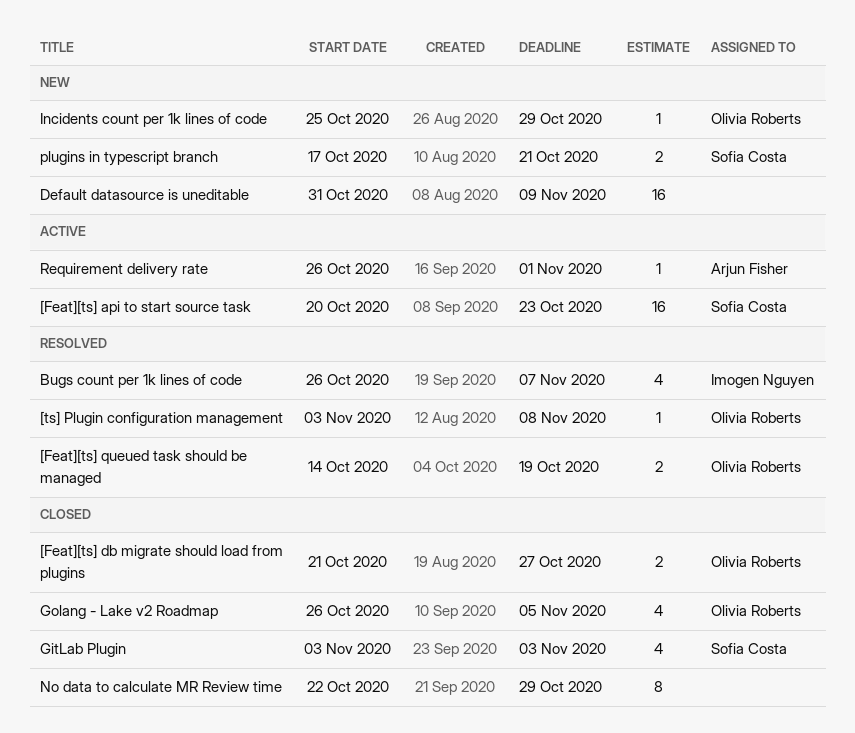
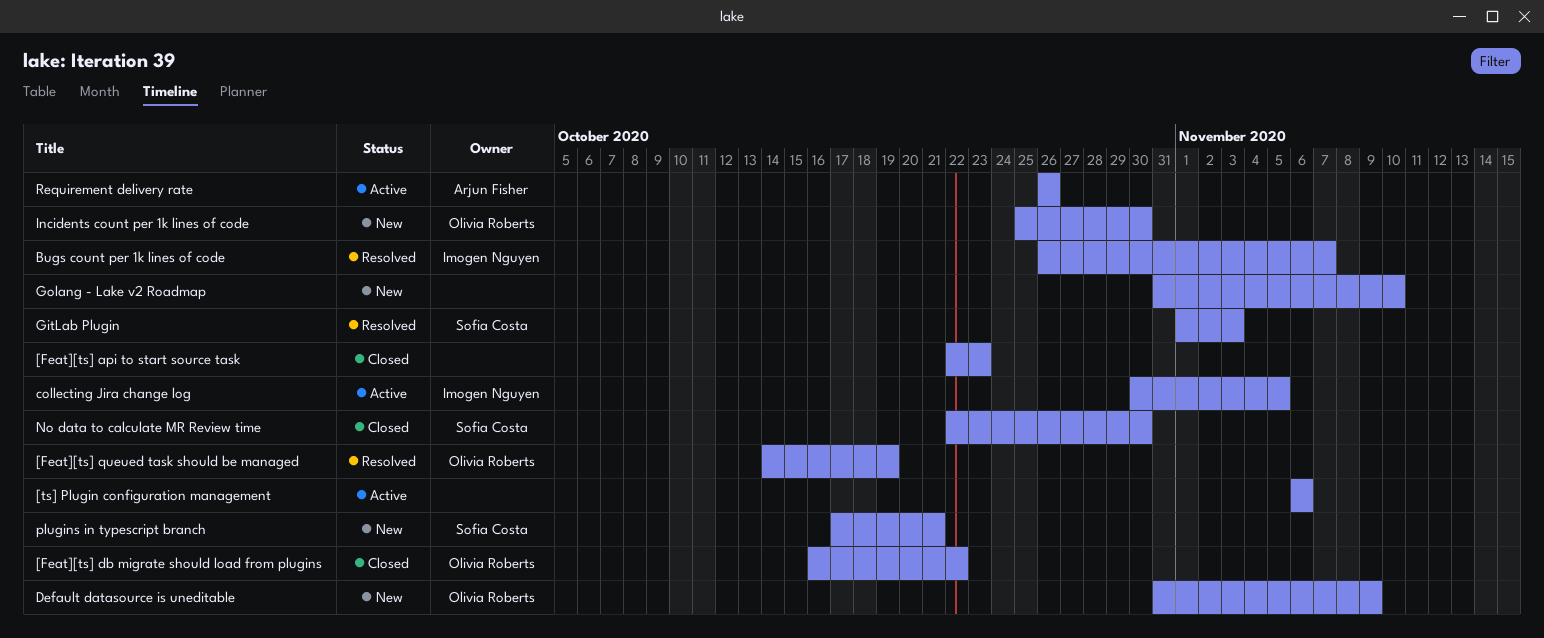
[Feat][ts] api to start source task, status: Active -> Closed
[Feat][ts] api to start source task, owner: Sofia Costa -> none
[Feat][ts] api to start source task, start: Oct 20 -> Oct 22
[Feat][ts] db migrate should load from plugins, start: Oct 21 -> Oct 16
[Feat][ts] db migrate should load from plugins, due: Oct 27 -> Oct 22
[ts] Plugin configuration management, status: Resolved -> Active
[ts] Plugin configuration management, owner: Olivia Roberts -> none
[ts] Plugin configuration management, start: Nov 3 -> Nov 6
[ts] Plugin configuration management, due: Nov 8 -> Nov 6
collecting Jira change log: none -> present
Default datasource is uneditable, owner: none -> Olivia Roberts
GitLab Plugin, status: Closed -> Resolved
GitLab Plugin, start: Nov 3 -> Nov 1
Golang - Lake v2 Roadmap, status: Closed -> New
Golang - Lake v2 Roadmap, owner: Olivia Roberts -> none
Golang - Lake v2 Roadmap, start: Oct 26 -> Oct 31
Golang - Lake v2 Roadmap, due: Nov 5 -> Nov 10
Incidents count per 1k lines of code, due: Oct 29 -> Oct 30
No data to calculate MR Review time, owner: none -> Sofia Costa
No data to calculate MR Review time, due: Oct 29 -> Oct 30
Requirement delivery rate, due: Nov 1 -> Oct 26

